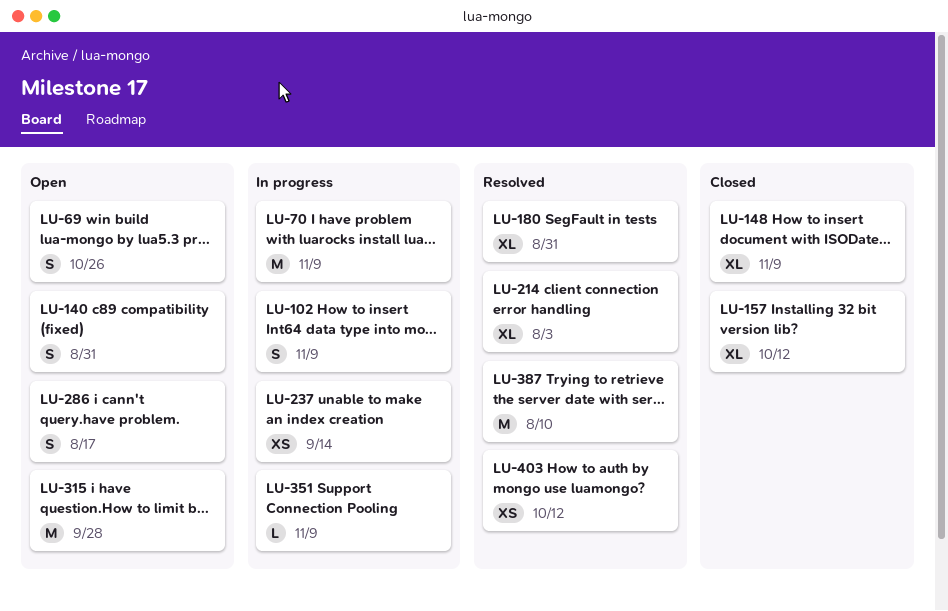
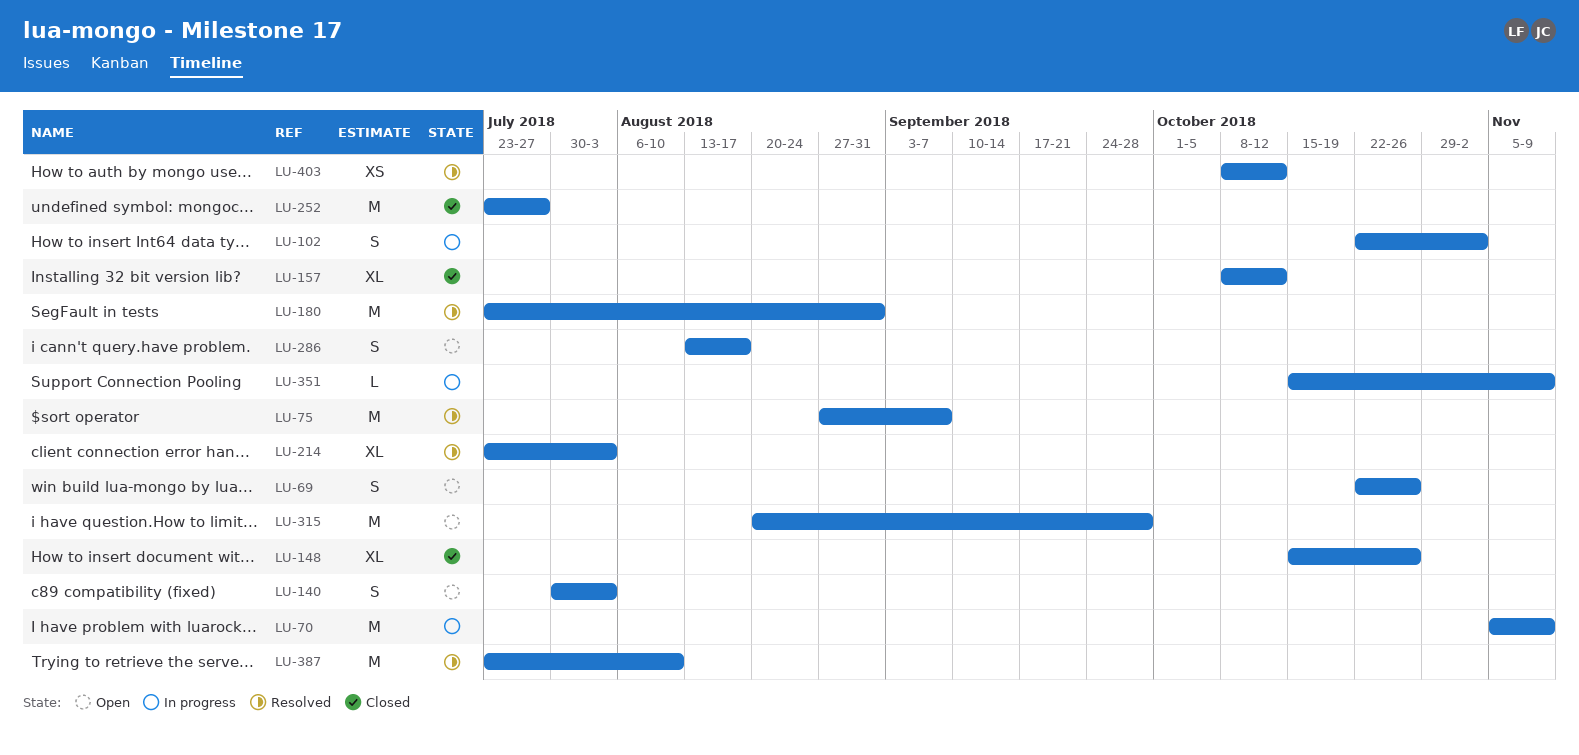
LU-75: none -> present
LU-102, due: Nov 9 -> Nov 2
LU-140, due: Aug 31 -> Aug 3
LU-148, due: Nov 9 -> Oct 26
LU-180, estimate: XL -> M
LU-237: present -> none
LU-252: none -> present

